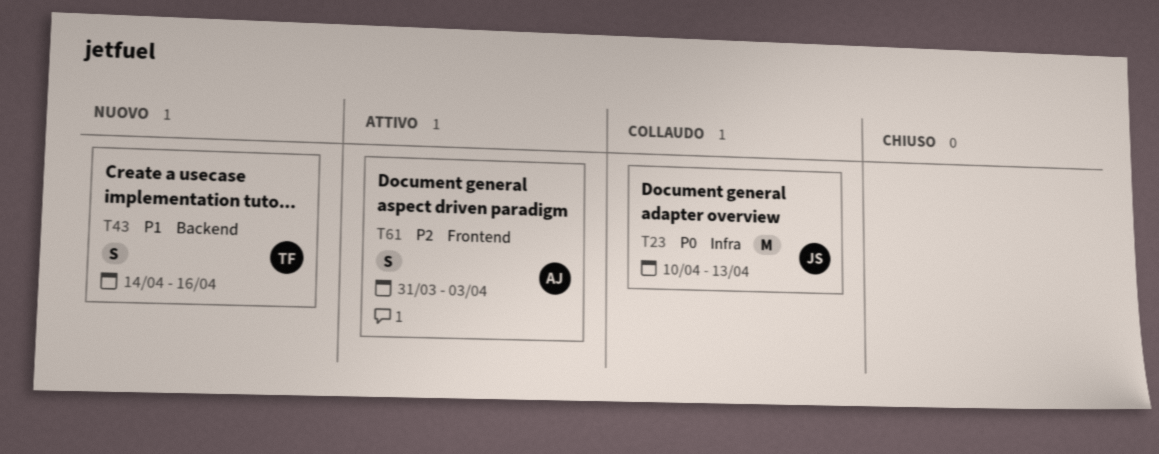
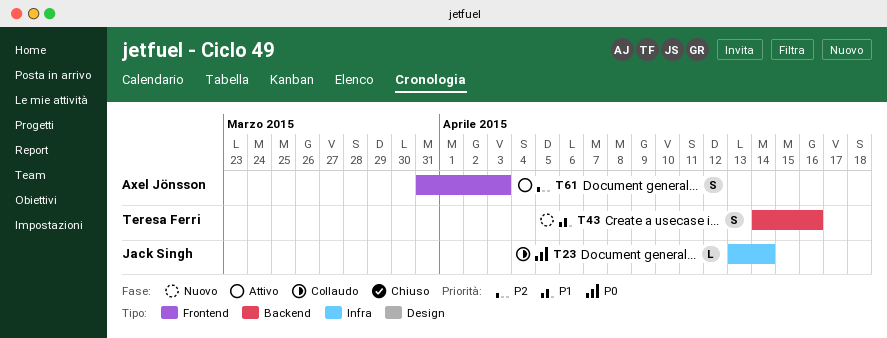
T23, estimate: M -> L
T23, start: Apr 10 -> Apr 13
T23, due: Apr 13 -> Apr 14

